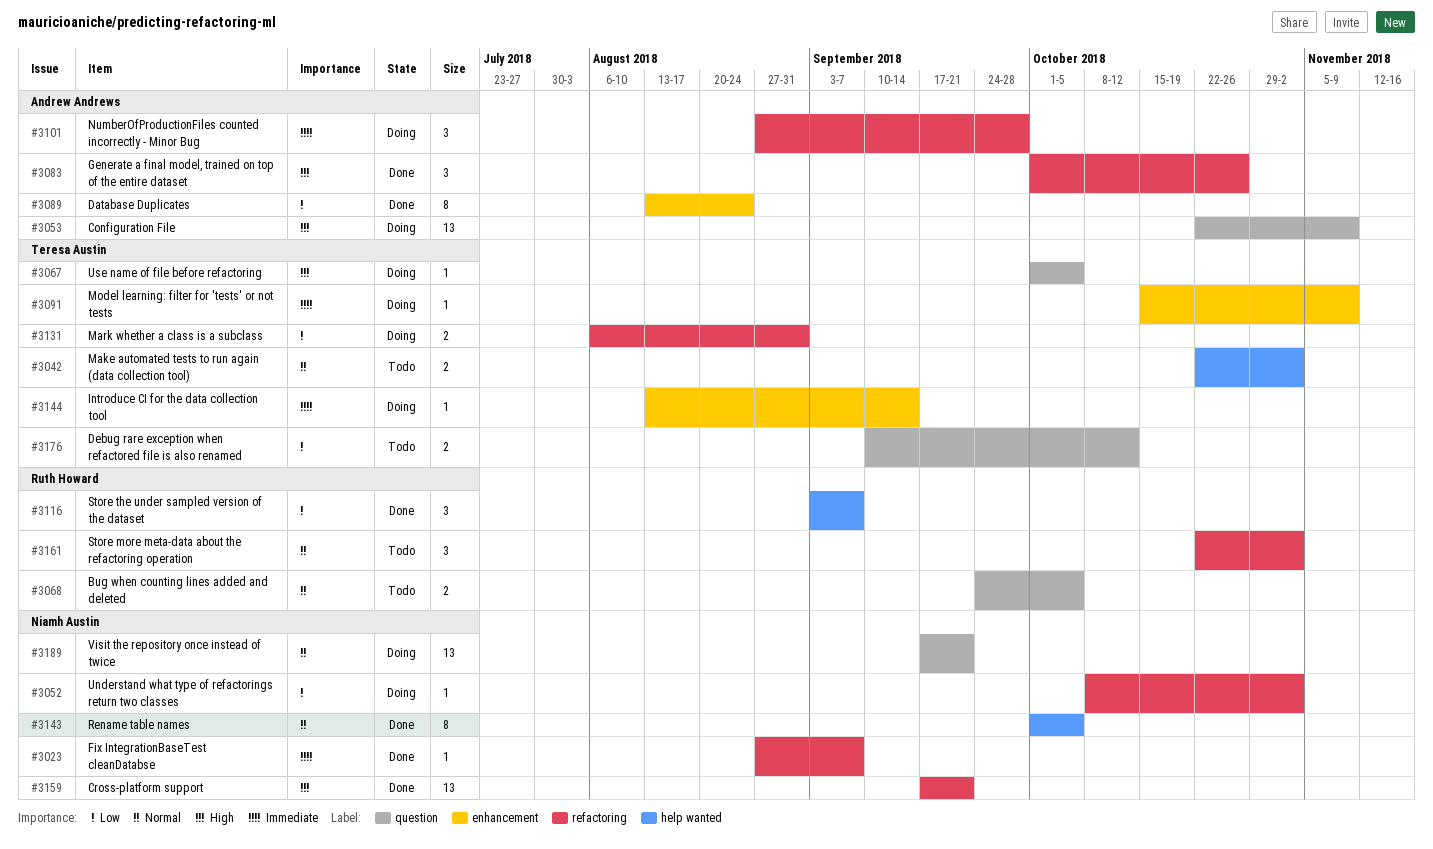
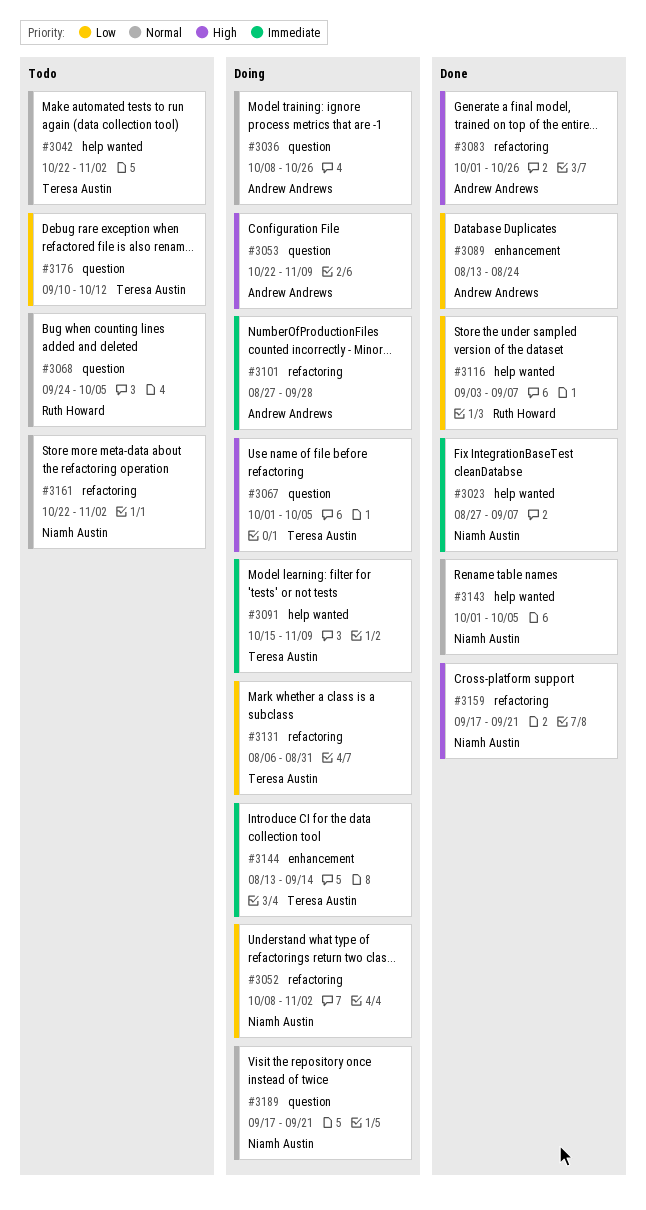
#3023, label: refactoring -> help wanted
#3036: none -> present
#3091, label: enhancement -> help wanted
#3161, owner: Ruth Howard -> Niamh Austin

